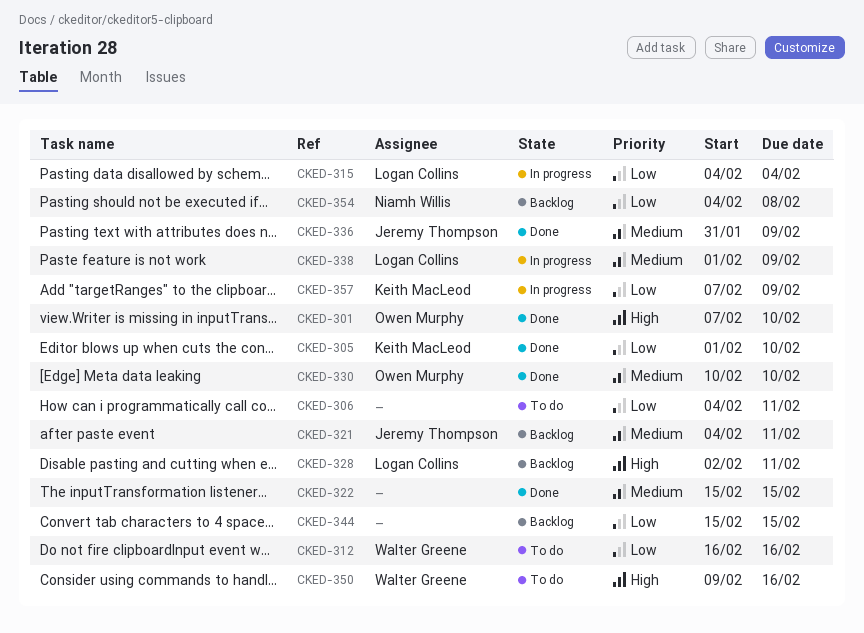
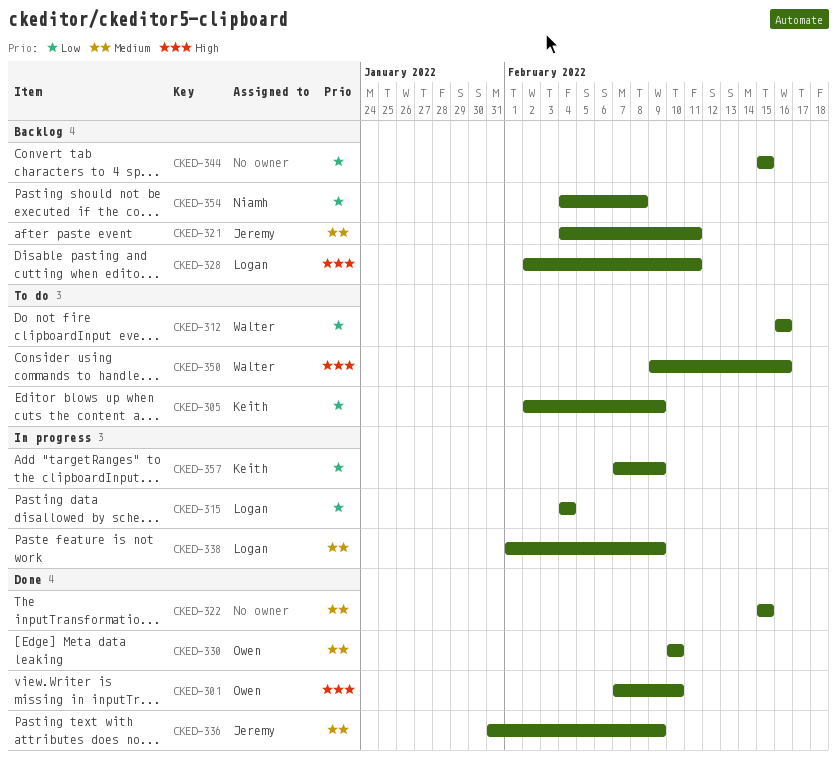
CKED-305, status: Done -> To do
CKED-305, start: Feb 1 -> Feb 2
CKED-305, due: Feb 10 -> Feb 9
CKED-306: present -> none

